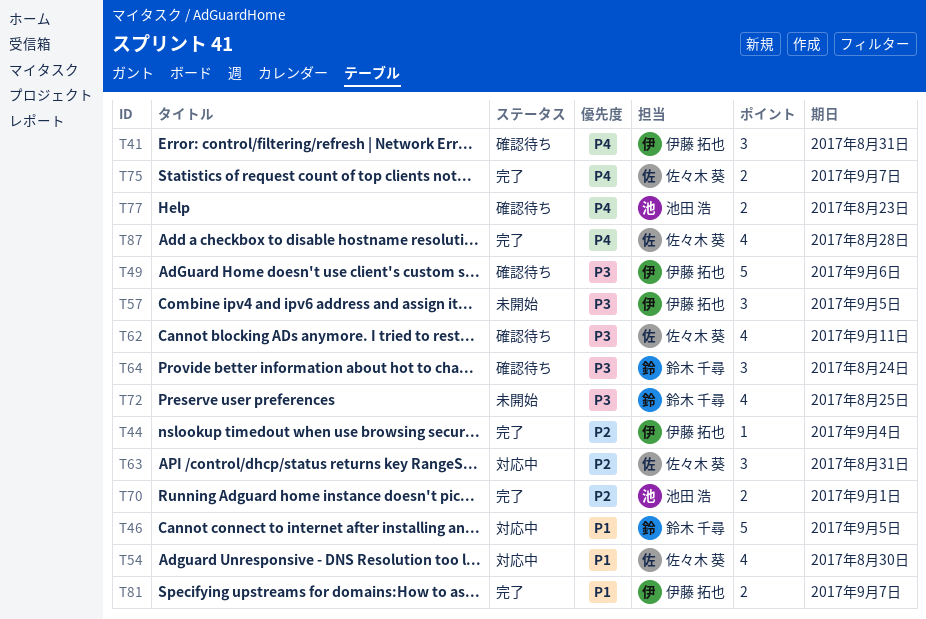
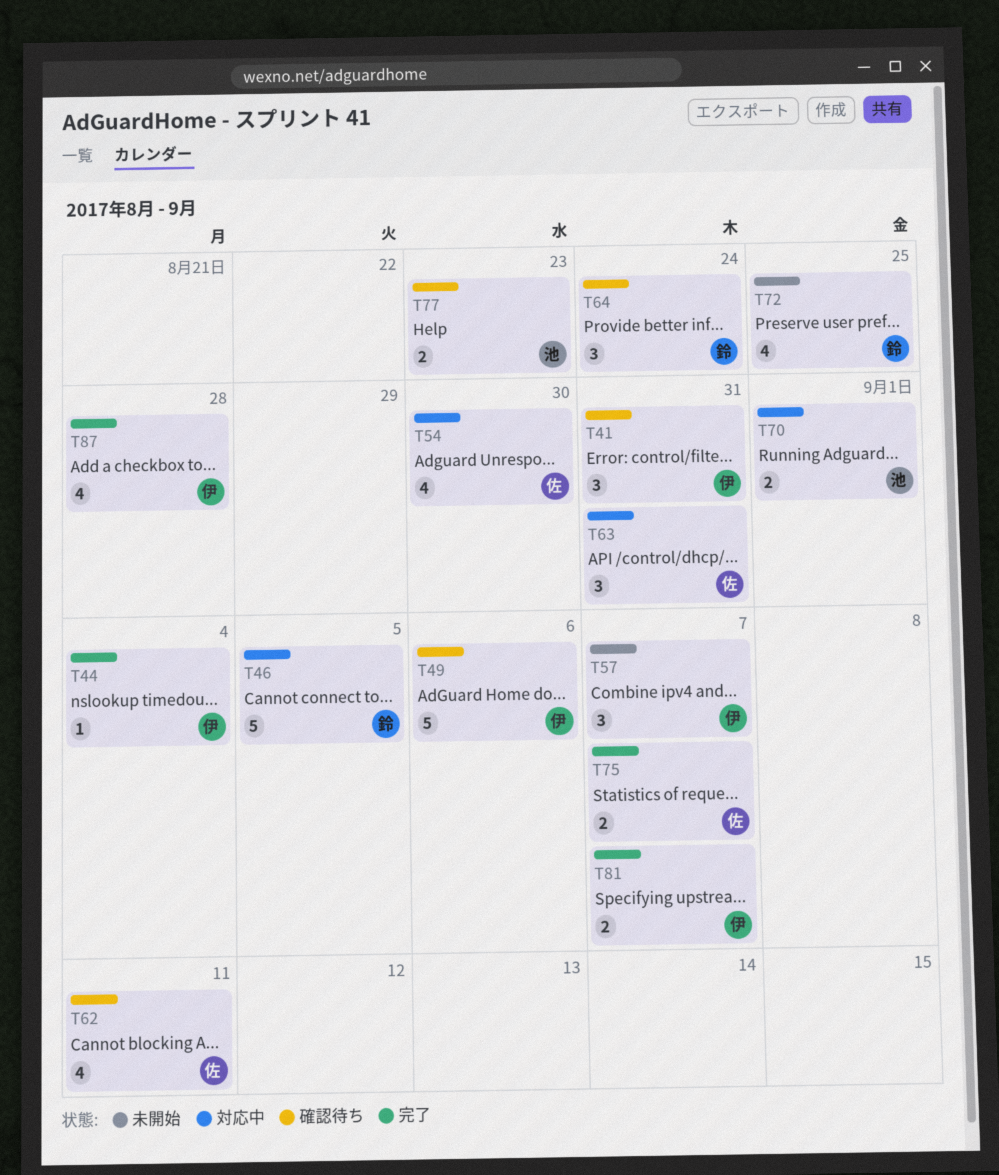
T57, due: Sep 5 -> Sep 7
T70, status: 完了 -> 対応中
T87, owner: 佐々木 葵 -> 伊藤 拓也

